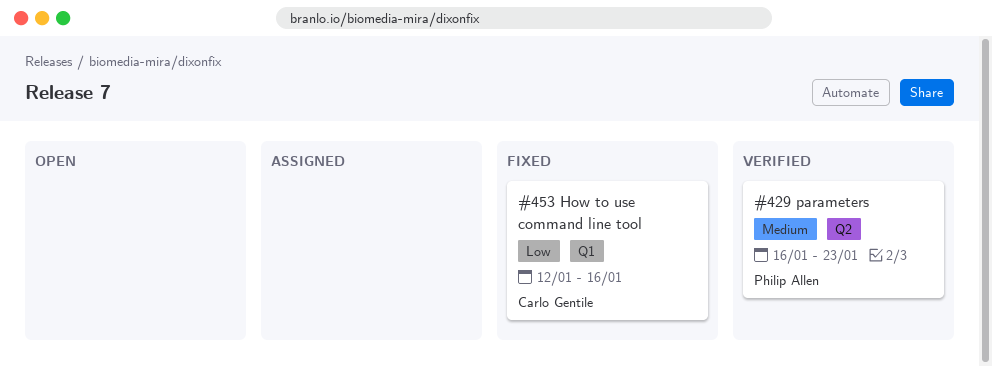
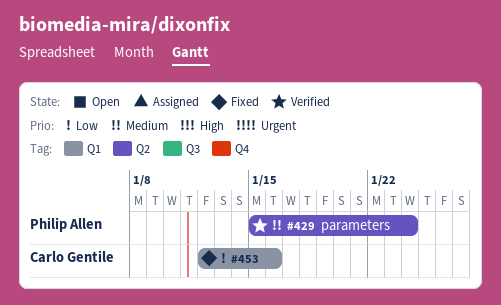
#429, start: Jan 16 -> Jan 15
#429, due: Jan 23 -> Jan 24

